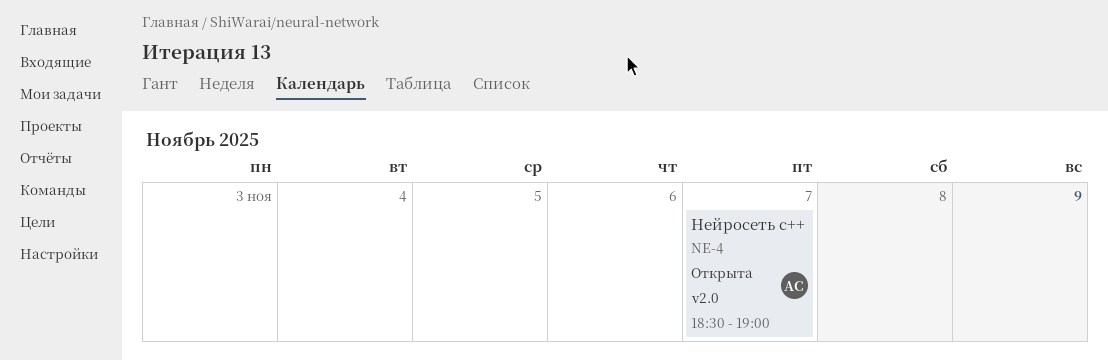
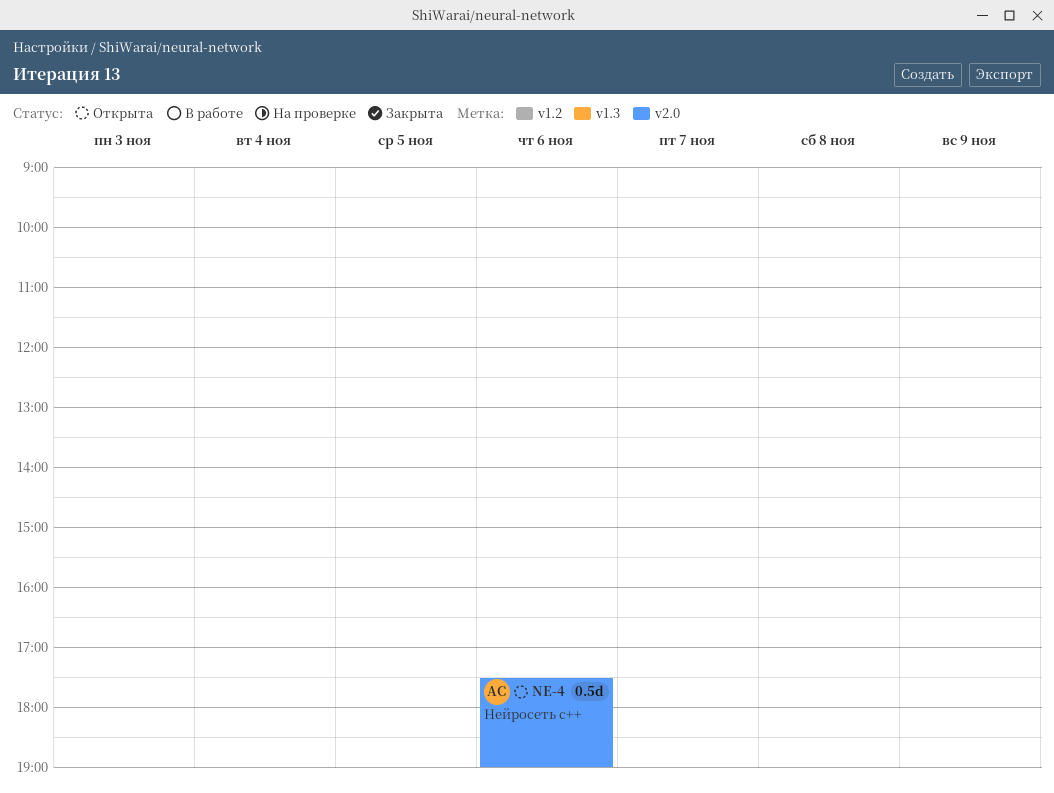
NE-4, day: Nov 7 -> Nov 6
NE-4, begins: 18:30 -> 17:30

